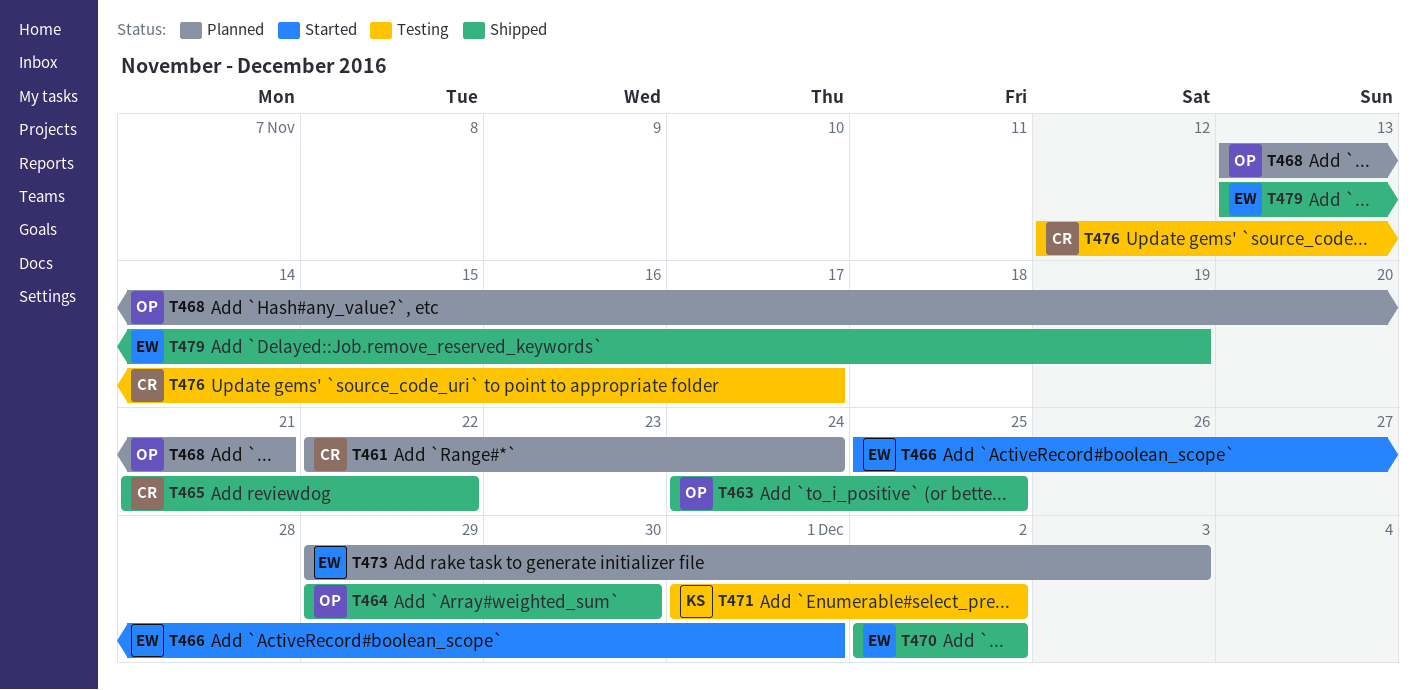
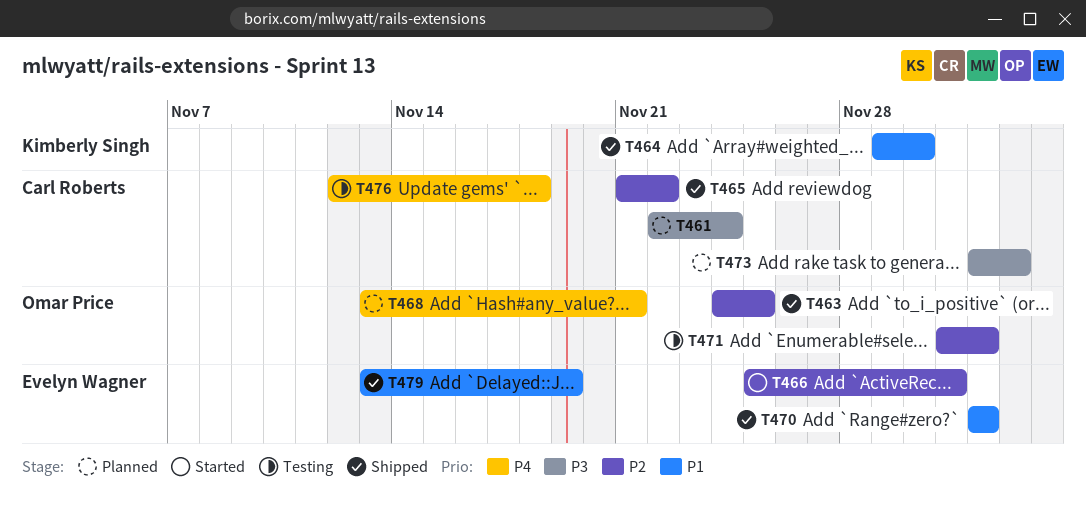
T464, owner: Omar Price -> Kimberly Singh
T471, owner: Kimberly Singh -> Omar Price
T473, owner: Evelyn Wagner -> Carl Roberts
T473, start: Nov 29 -> Dec 2
T476, due: Nov 17 -> Nov 18

